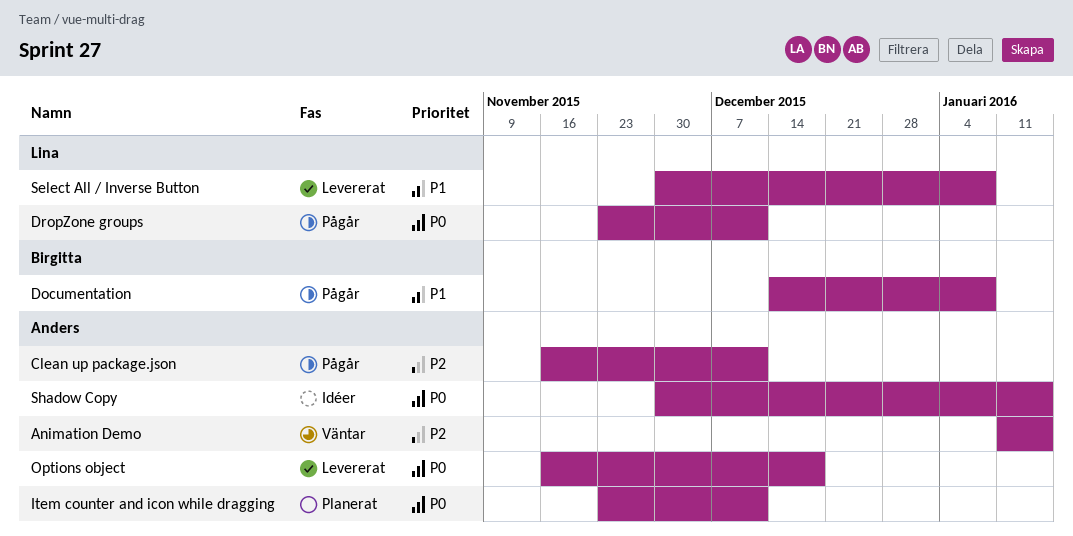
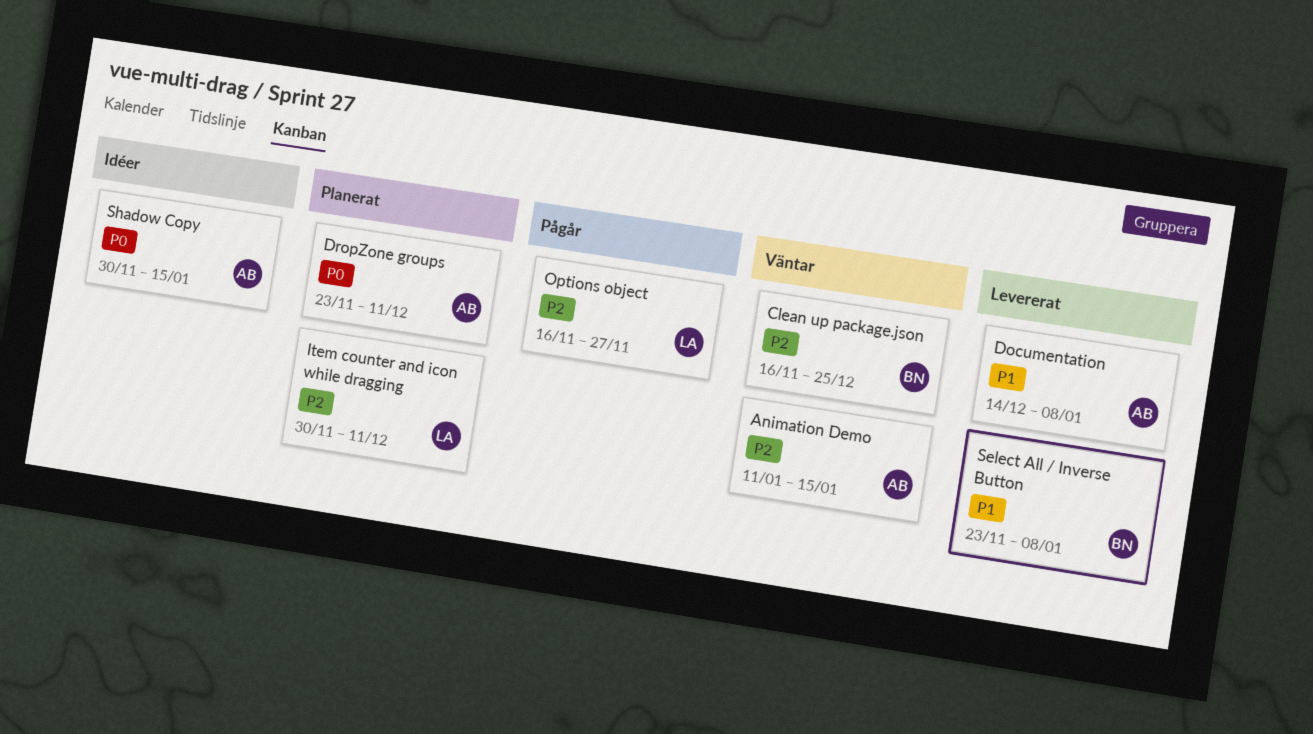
Clean up package.json, status: Pågår -> Väntar
Clean up package.json, owner: Anders -> Birgitta
Clean up package.json, due: Dec 11 -> Dec 25
Documentation, status: Pågår -> Levererat
Documentation, owner: Birgitta -> Anders
DropZone groups, status: Pågår -> Planerat
DropZone groups, owner: Lina -> Anders
Item counter and icon while dragging, owner: Anders -> Lina
Item counter and icon while dragging, priority: P0 -> P2
Item counter and icon while dragging, start: Nov 23 -> Nov 30
Options object, status: Levererat -> Pågår
Options object, owner: Anders -> Lina
Options object, priority: P0 -> P2
Options object, due: Dec 18 -> Nov 27
Select All / Inverse Button, owner: Lina -> Birgitta
Select All / Inverse Button, start: Nov 30 -> Nov 23

